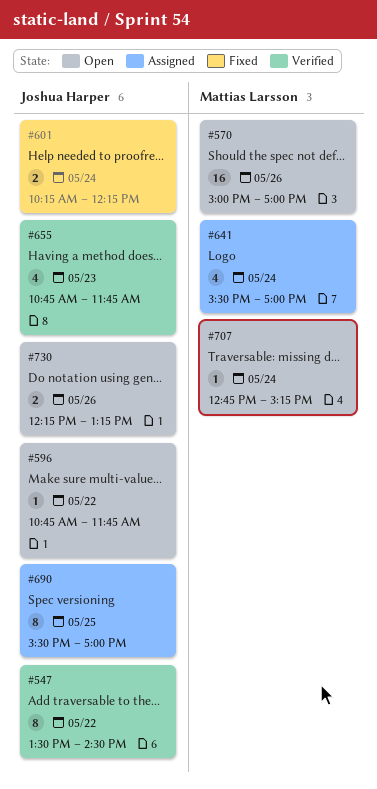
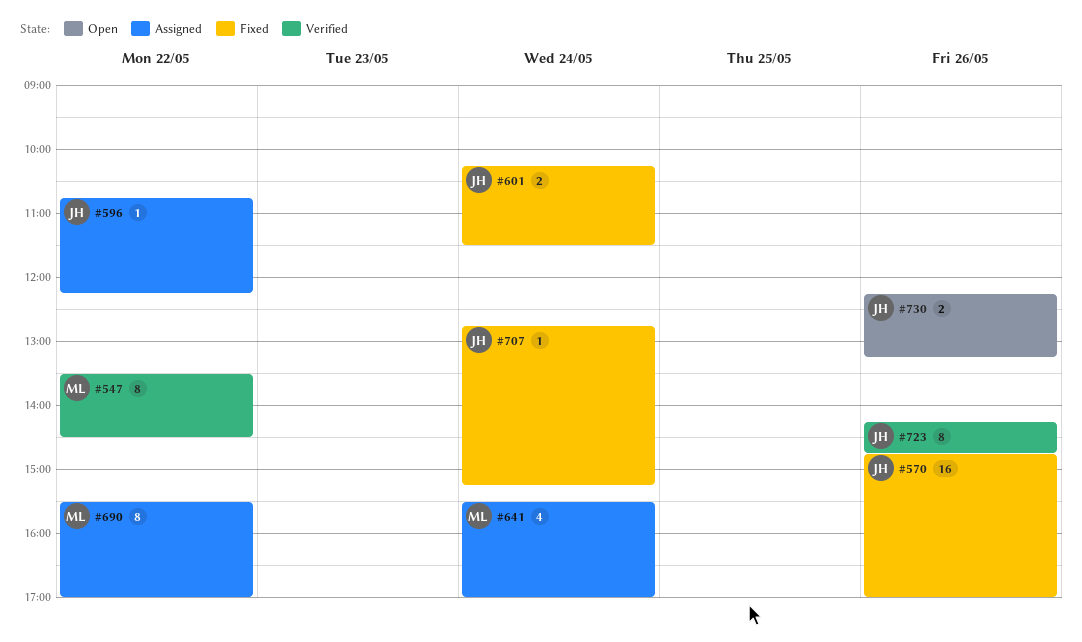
#547, owner: Joshua Harper -> Mattias Larsson
#570, status: Open -> Fixed
#570, owner: Mattias Larsson -> Joshua Harper
#570, begins: 15:00 -> 14:45
#596, status: Open -> Assigned
#596, ends: 11:45 -> 12:15
#601, ends: 12:15 -> 11:30
#655: present -> none
#690, owner: Joshua Harper -> Mattias Larsson
#690, day: May 25 -> May 22
#707, status: Open -> Fixed
#707, owner: Mattias Larsson -> Joshua Harper
#723: none -> present

